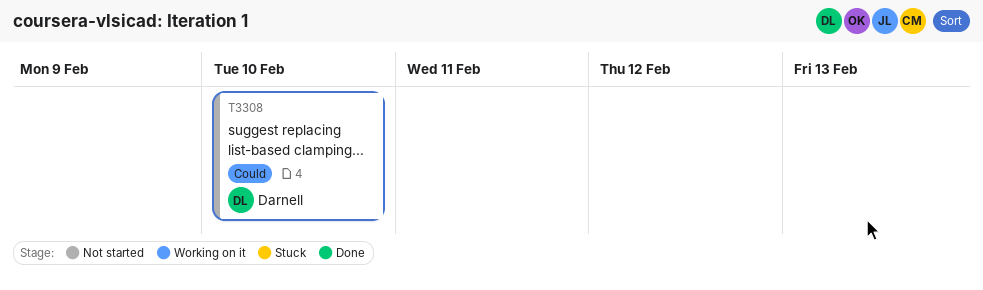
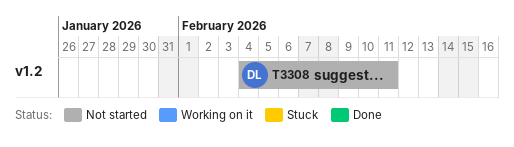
T3308, due: Feb 10 -> Feb 11

